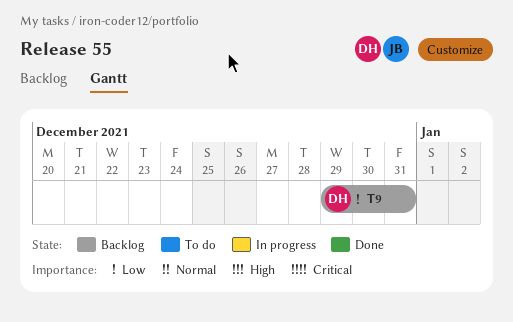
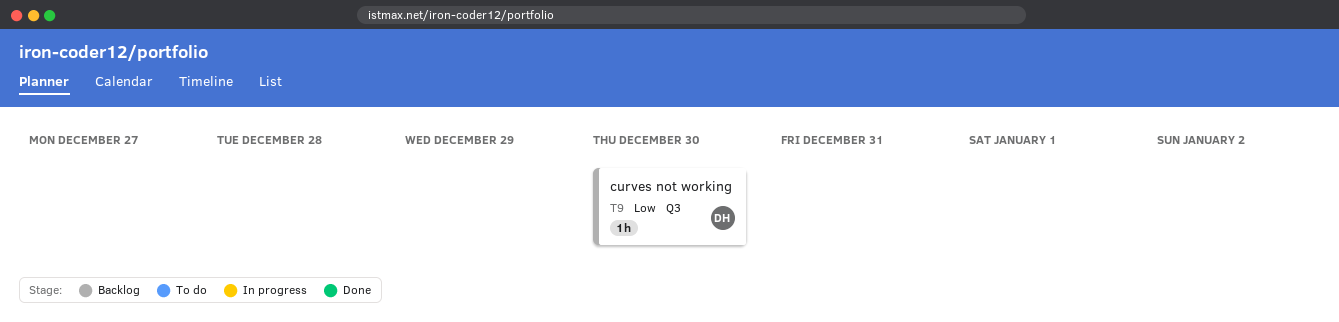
T9, due: Dec 31 -> Dec 30

